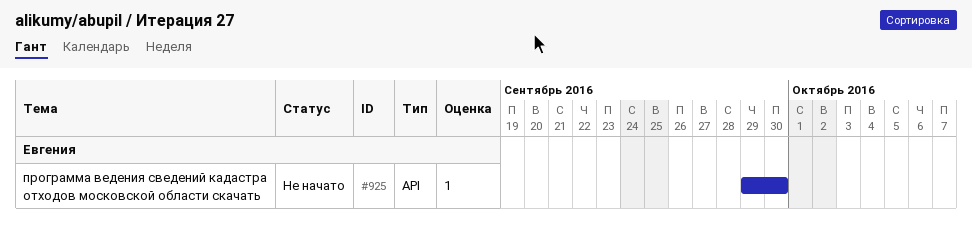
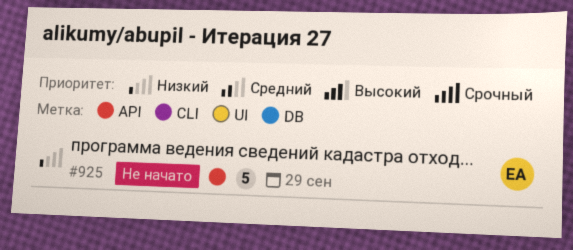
#925, estimate: 1 -> 5
#925, due: Sep 30 -> Sep 29

